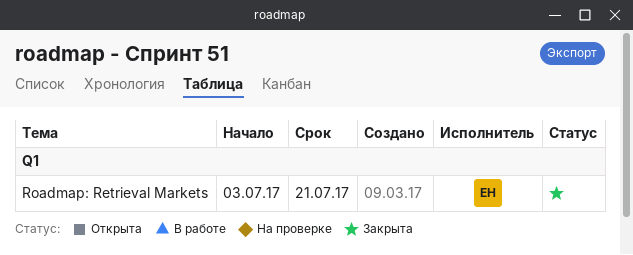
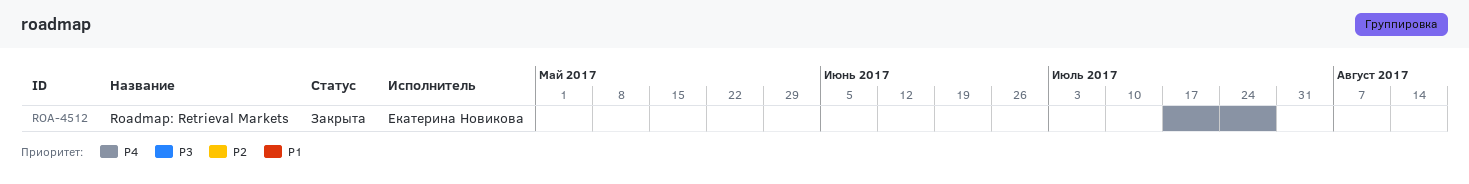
Roadmap: Retrieval Markets, start: Jul 3 -> Jul 17
Roadmap: Retrieval Markets, due: Jul 21 -> Jul 28

